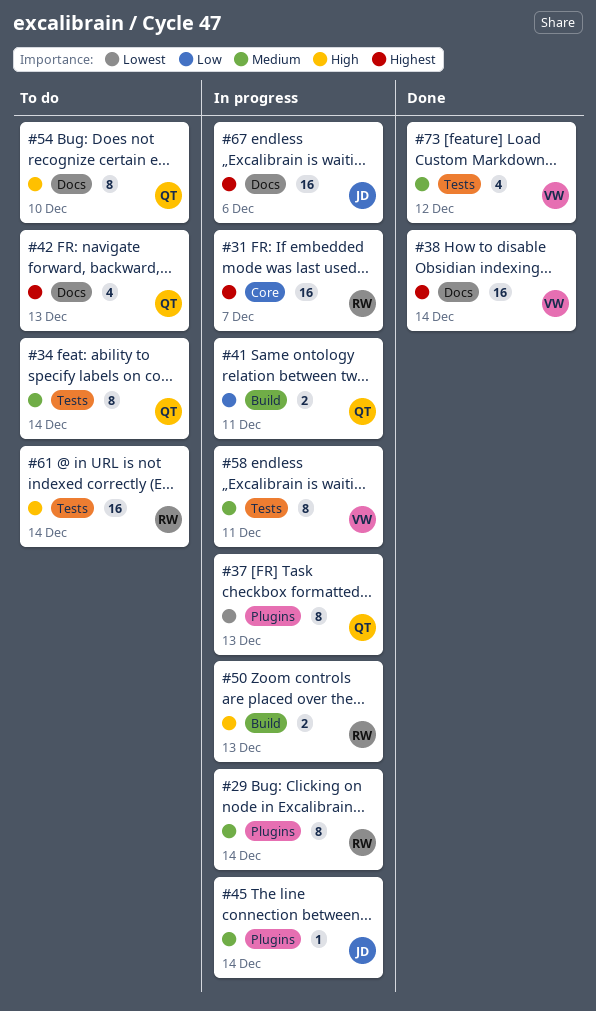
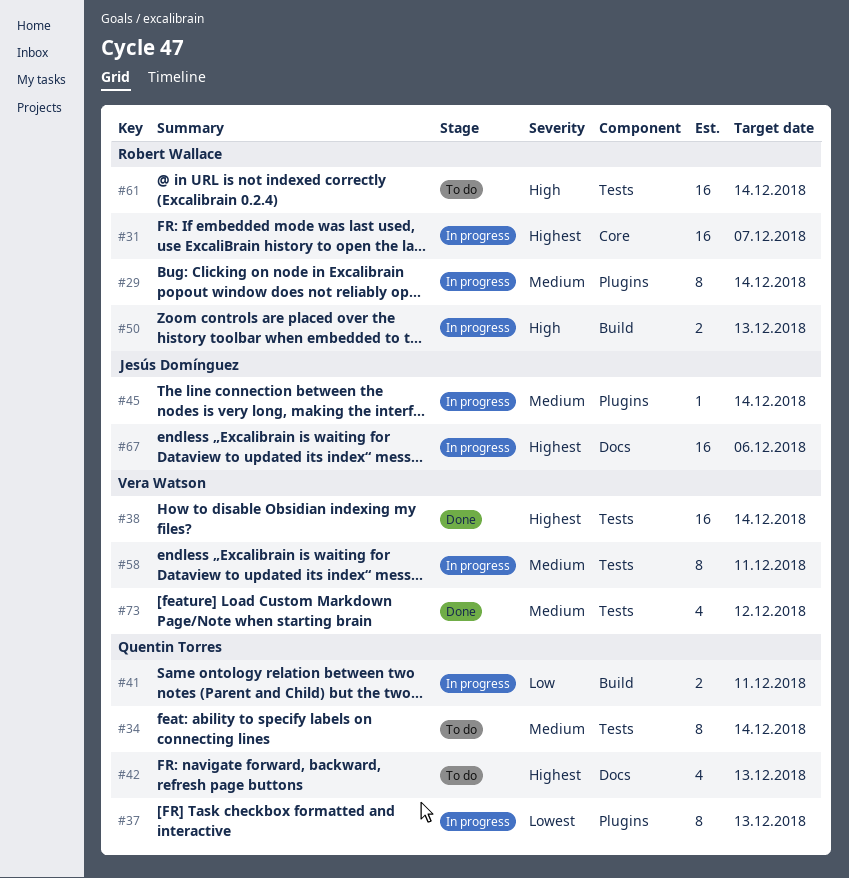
#38, label: Docs -> Tests
#54: present -> none

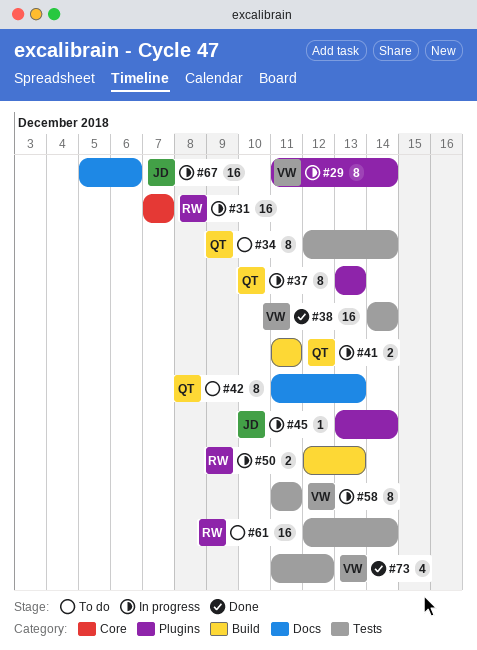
#29, owner: Robert Wallace -> Vera Watson
#42, estimate: 4 -> 8

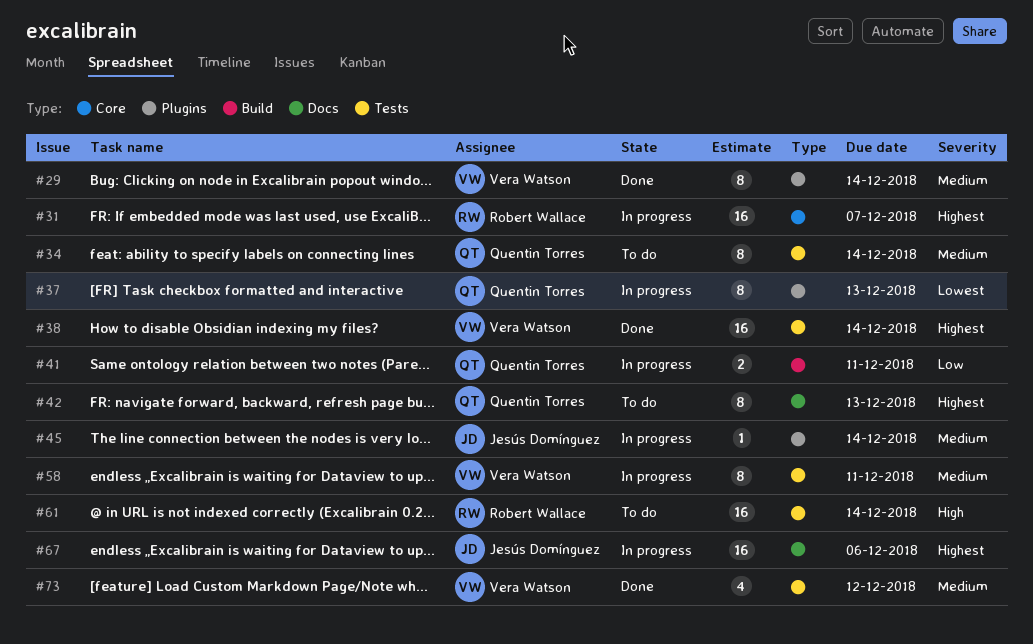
#29, status: In progress -> Done
#50: present -> none

